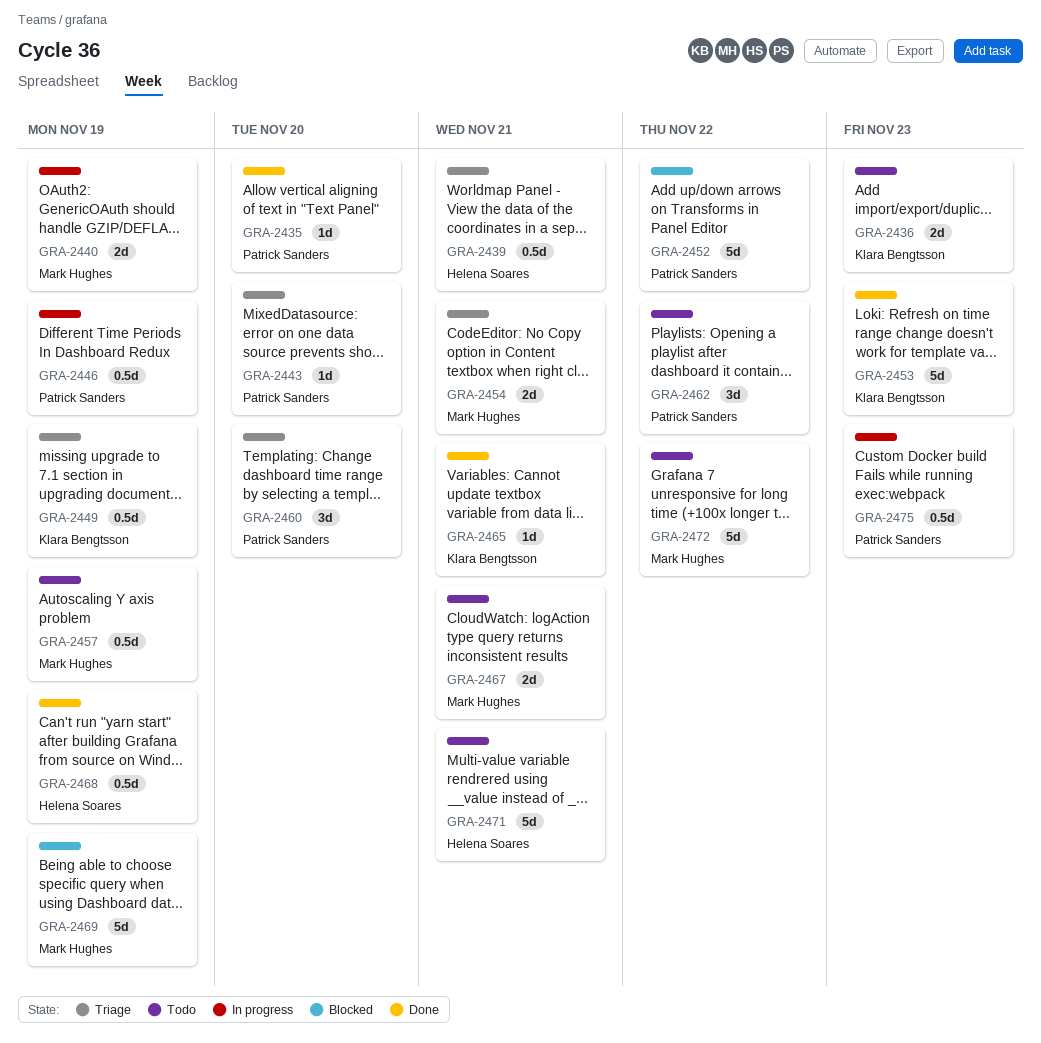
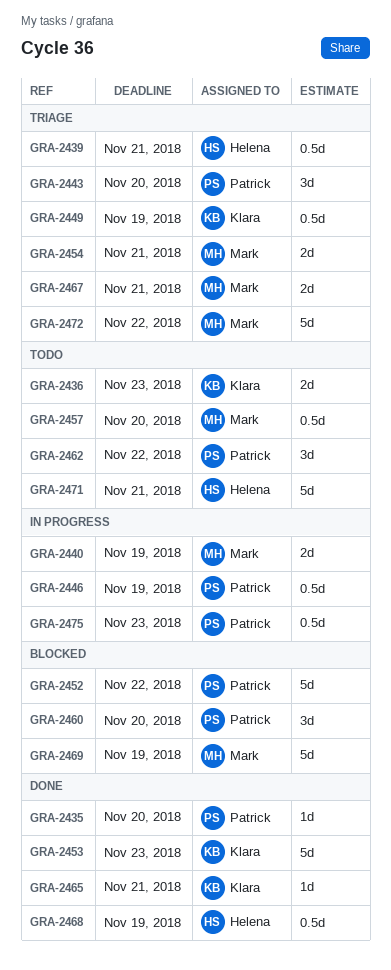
GRA-2443, estimate: 1d -> 3d
GRA-2457, due: Nov 19 -> Nov 20
GRA-2460, status: Triage -> Blocked
GRA-2467, status: Todo -> Triage
GRA-2472, status: Todo -> Triage

